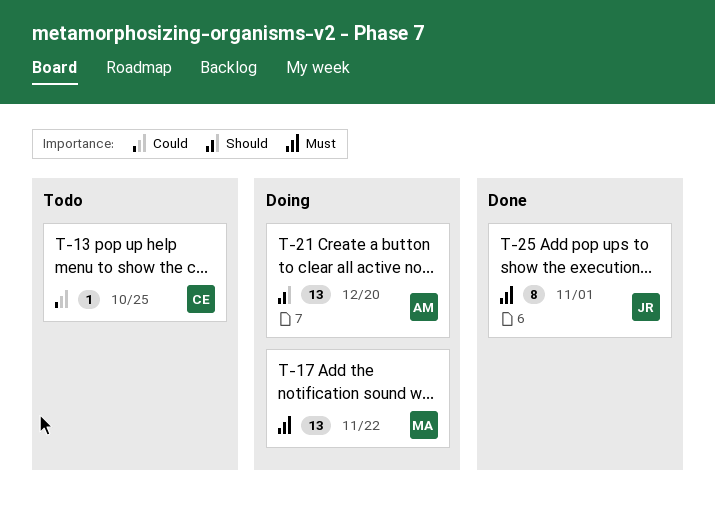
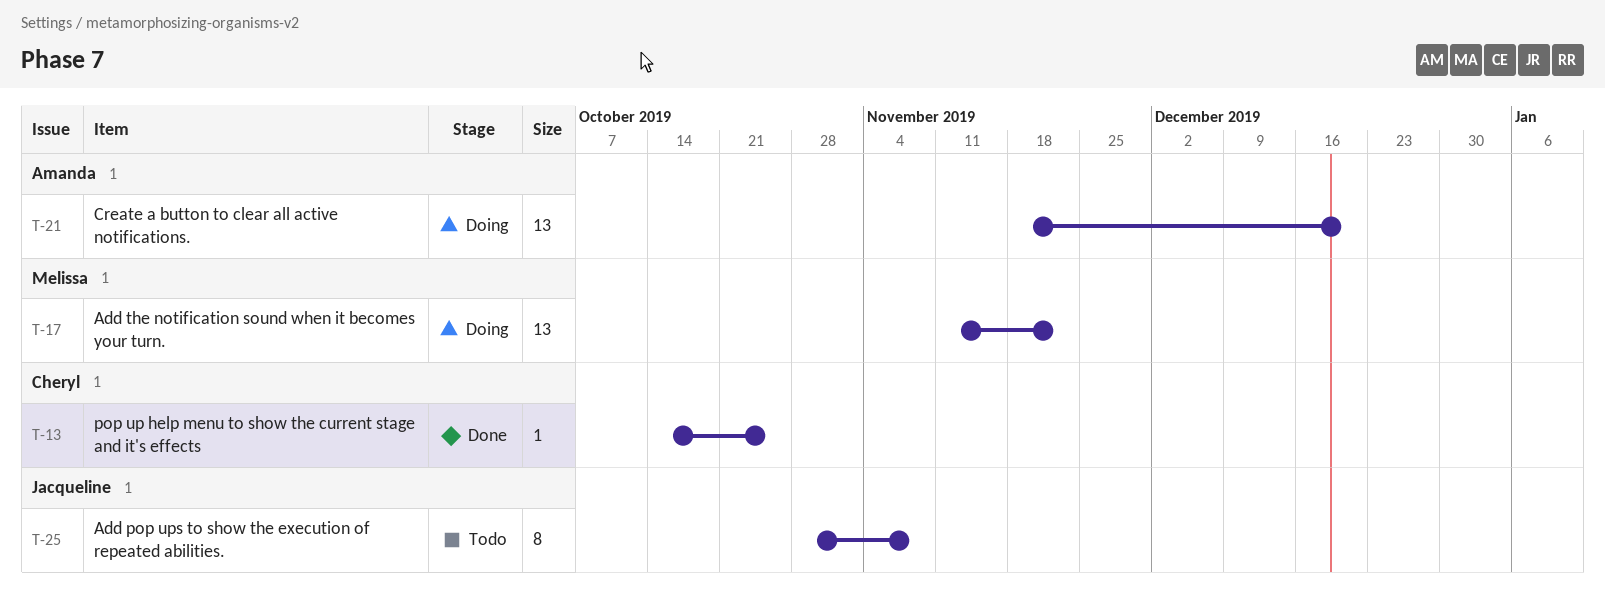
T-13, status: Todo -> Done
T-25, status: Done -> Todo
T-25, due: Nov 1 -> Nov 8

